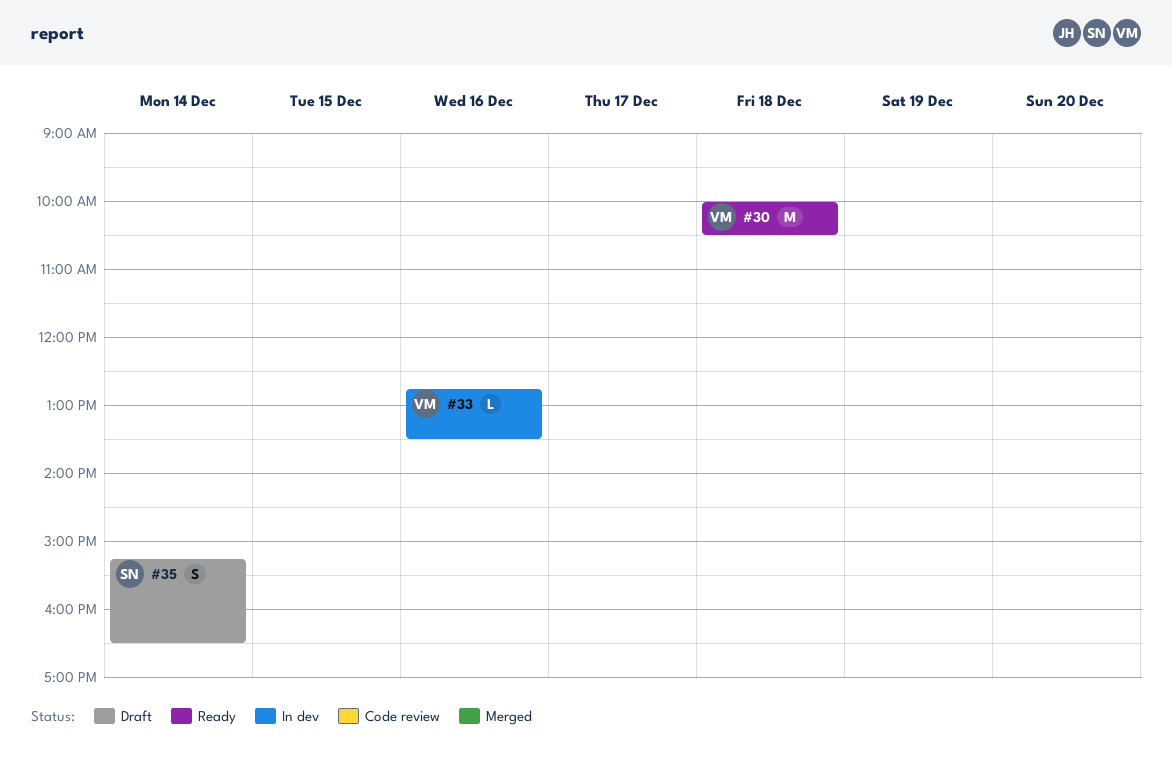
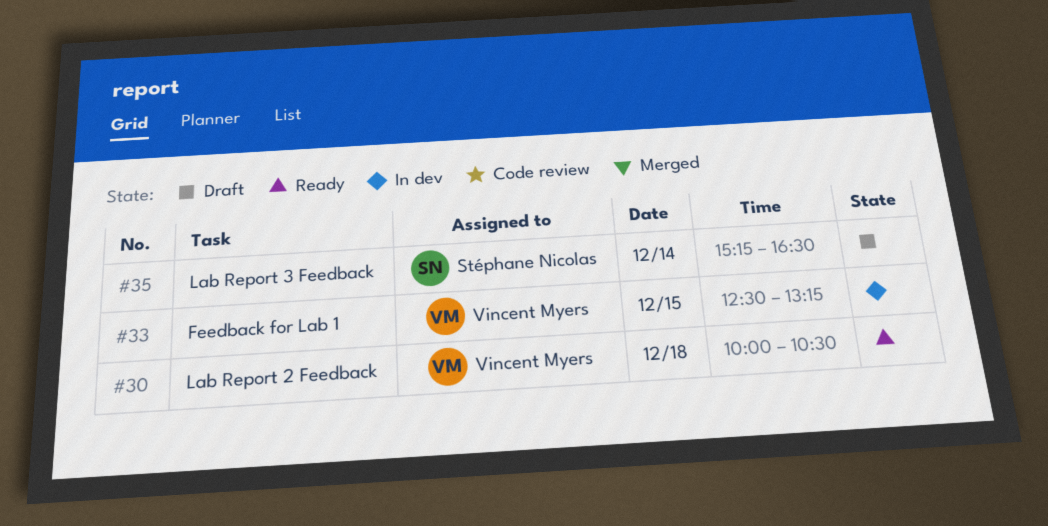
#33, day: Dec 16 -> Dec 15
#33, begins: 12:45 -> 12:30
#33, ends: 13:30 -> 13:15

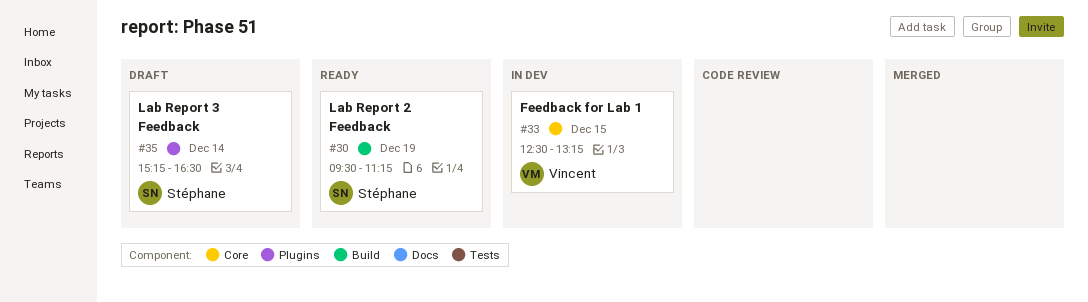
#30, owner: Vincent Myers -> Stéphane Nicolas
#30, day: Dec 18 -> Dec 19
#30, begins: 10:00 -> 09:30
#30, ends: 10:30 -> 11:15

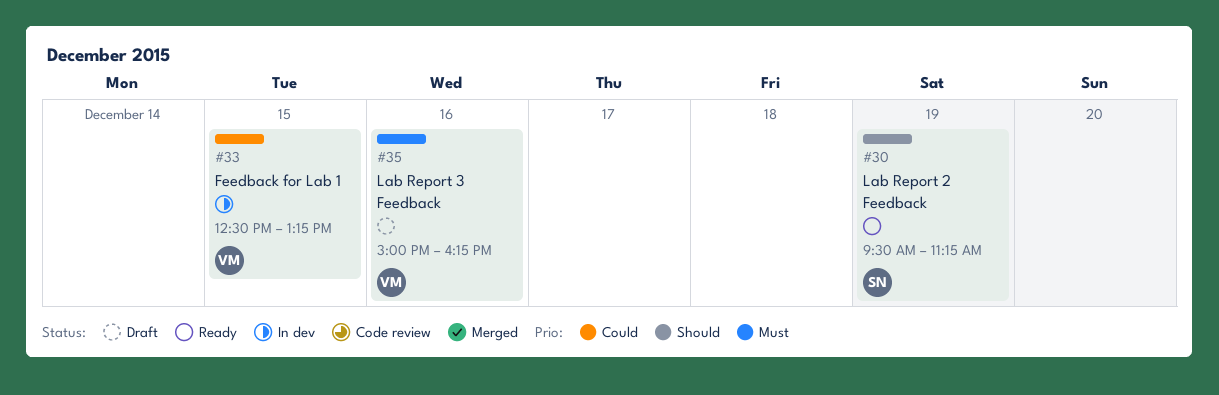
#35, owner: Stéphane -> Vincent
#35, day: Dec 14 -> Dec 16
#35, begins: 15:15 -> 15:00
#35, ends: 16:30 -> 16:15

